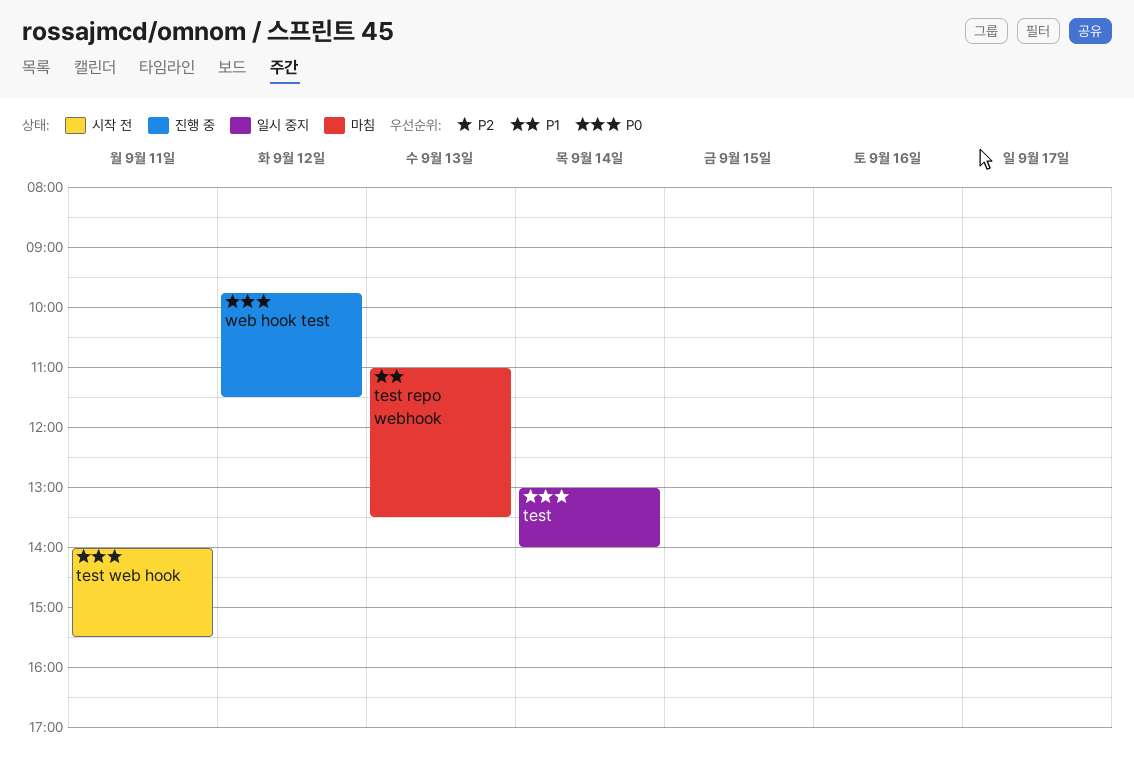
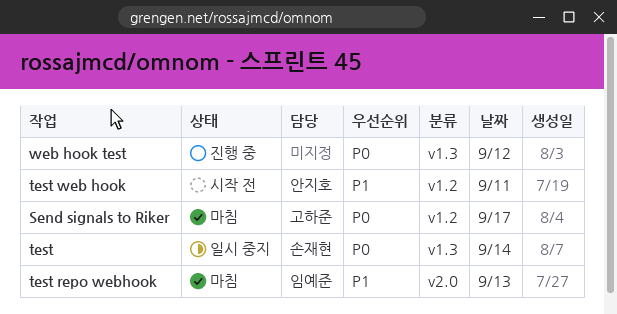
Send signals to Riker: none -> present
test web hook, priority: P0 -> P1

